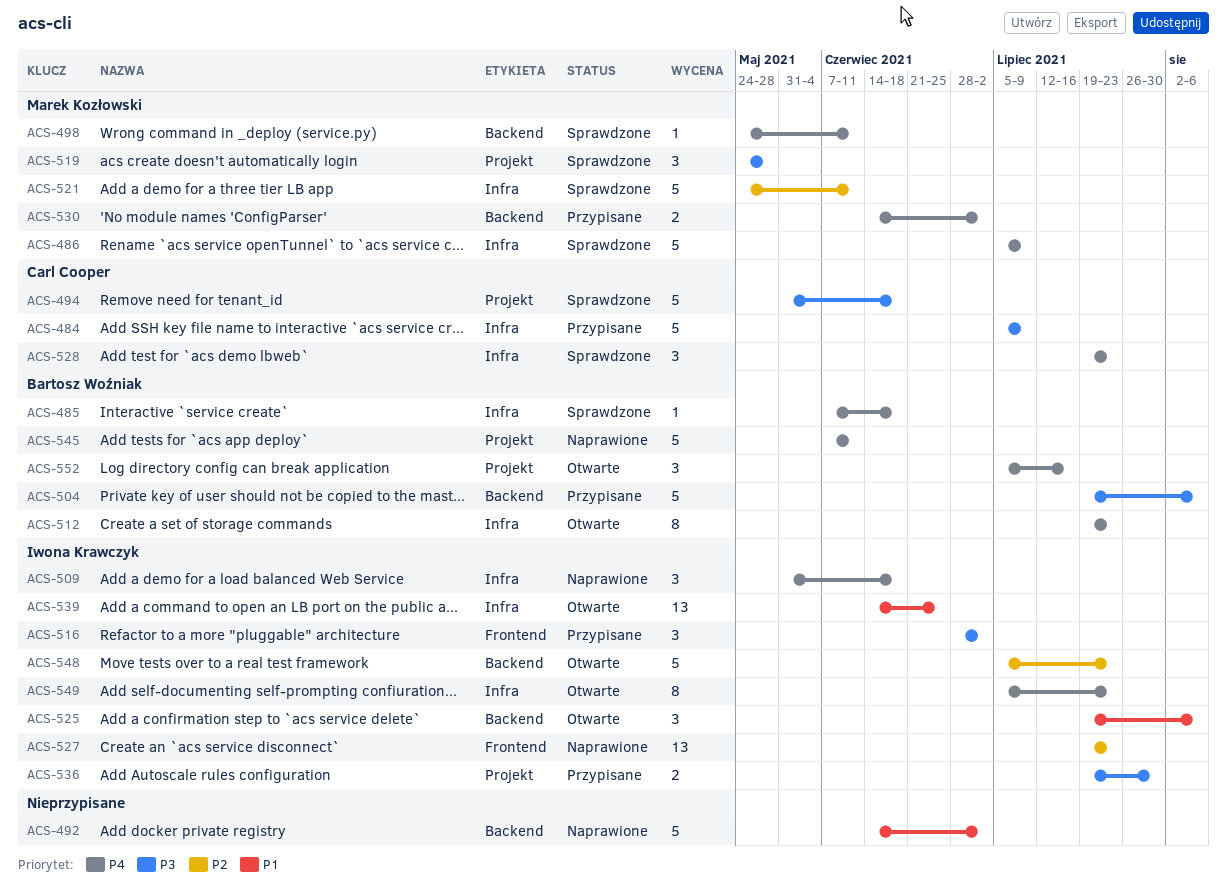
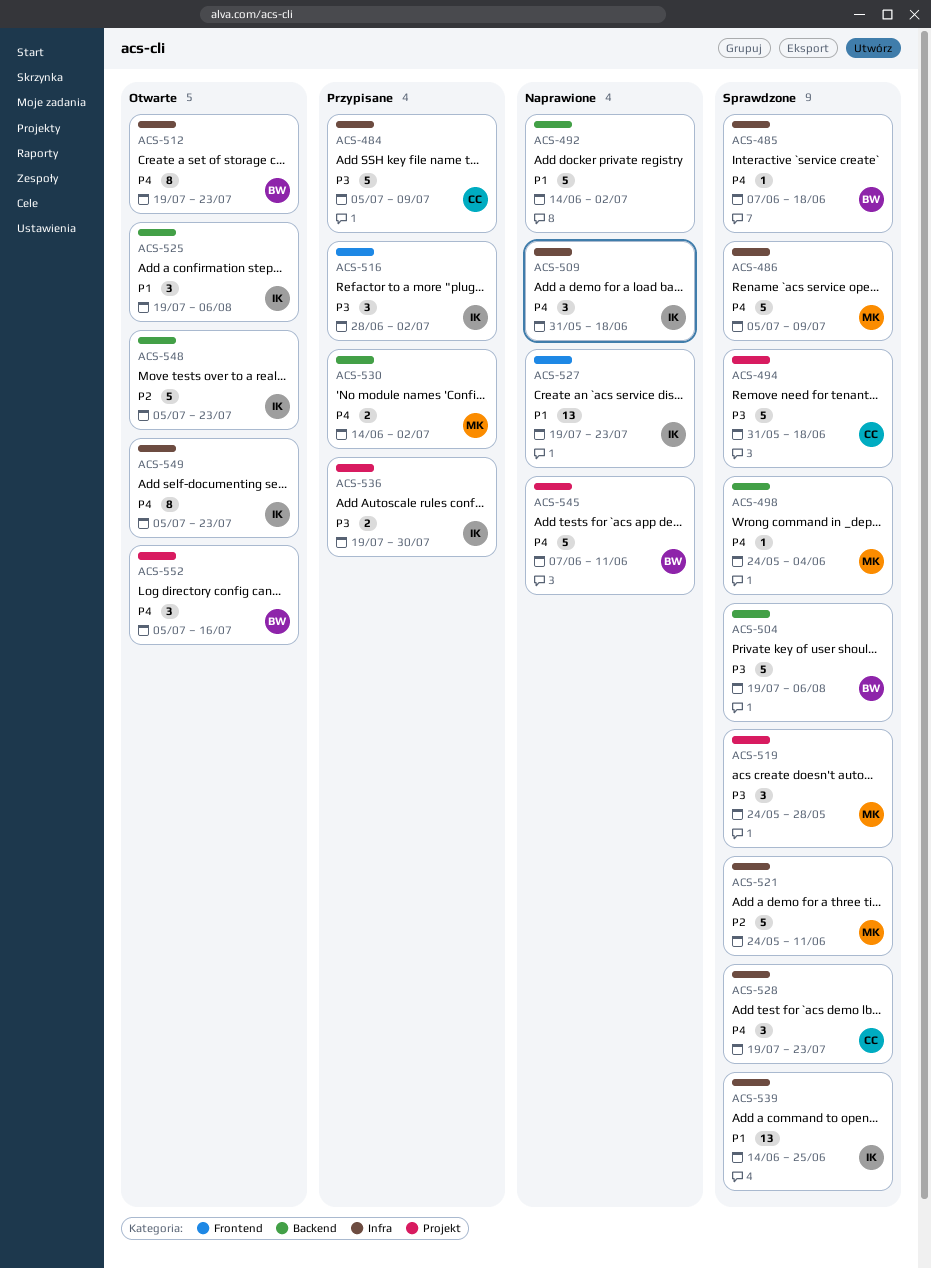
ACS-498, due: Jun 11 -> Jun 4
ACS-504, status: Przypisane -> Sprawdzone
ACS-527, priority: P2 -> P1
ACS-539, status: Otwarte -> Sprawdzone

